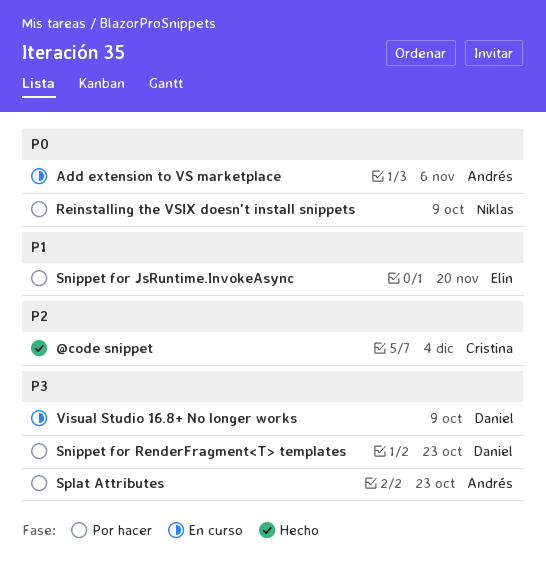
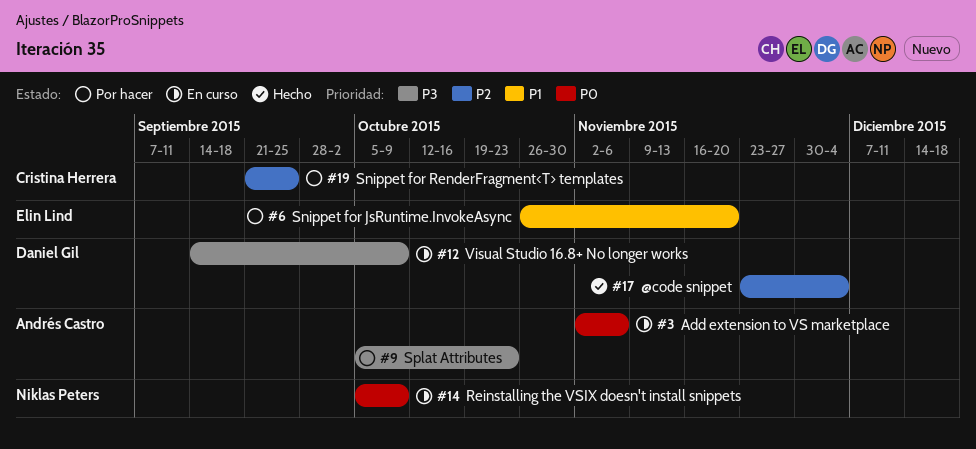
@code snippet, owner: Cristina Herrera -> Daniel Gil
Reinstalling the VSIX doesn't install snippets, status: Por hacer -> En curso
Snippet for RenderFragment<T> templates, owner: Daniel Gil -> Cristina Herrera
Snippet for RenderFragment<T> templates, priority: P3 -> P2
Snippet for RenderFragment<T> templates, due: Oct 23 -> Sep 25

